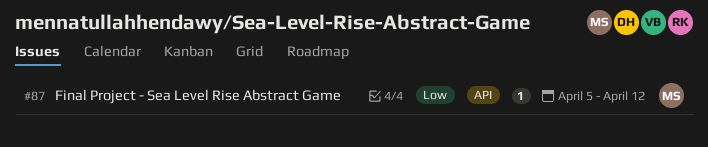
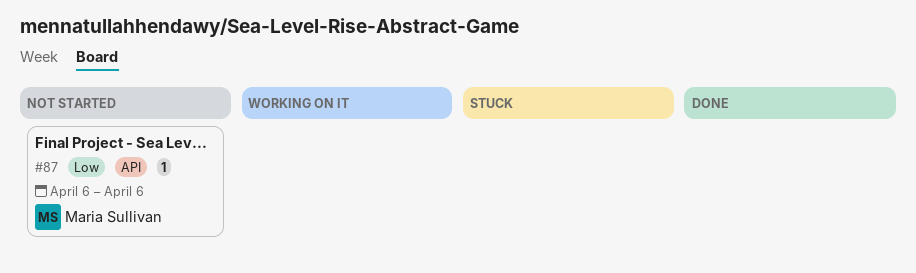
#87, start: Apr 5 -> Apr 6
#87, due: Apr 12 -> Apr 6

